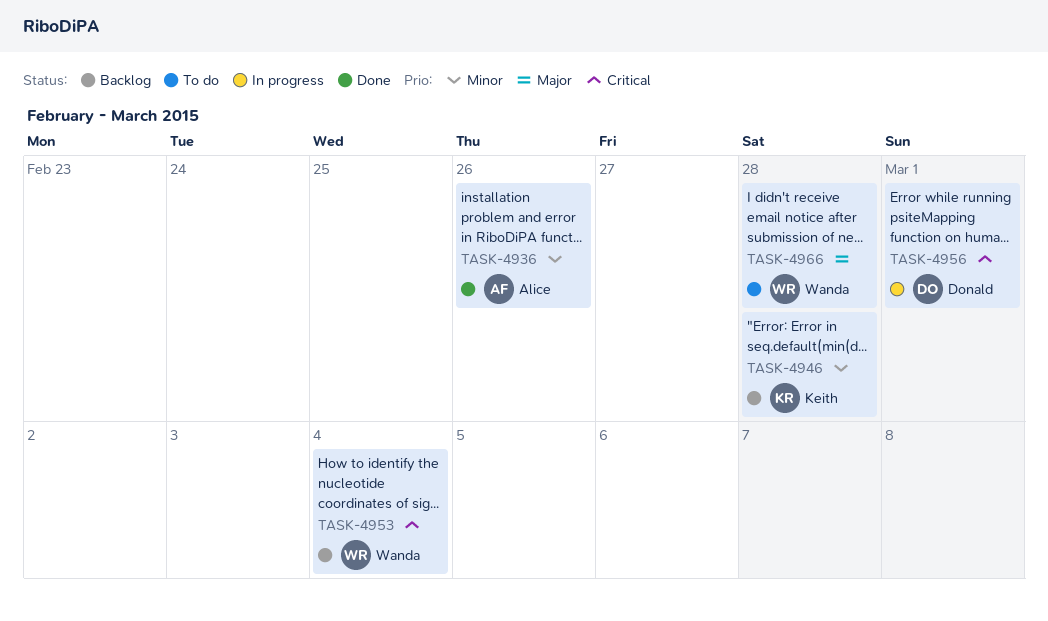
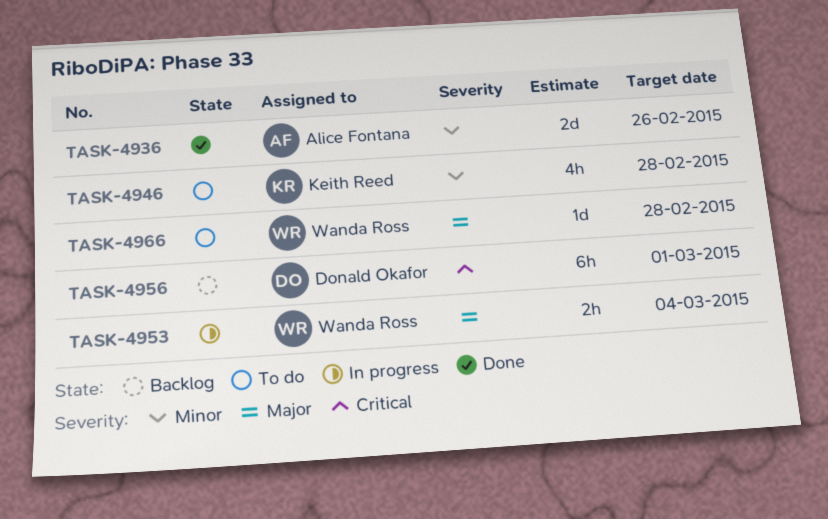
TASK-4946, status: Backlog -> To do
TASK-4953, status: Backlog -> In progress
TASK-4953, priority: Critical -> Major
TASK-4956, status: In progress -> Backlog

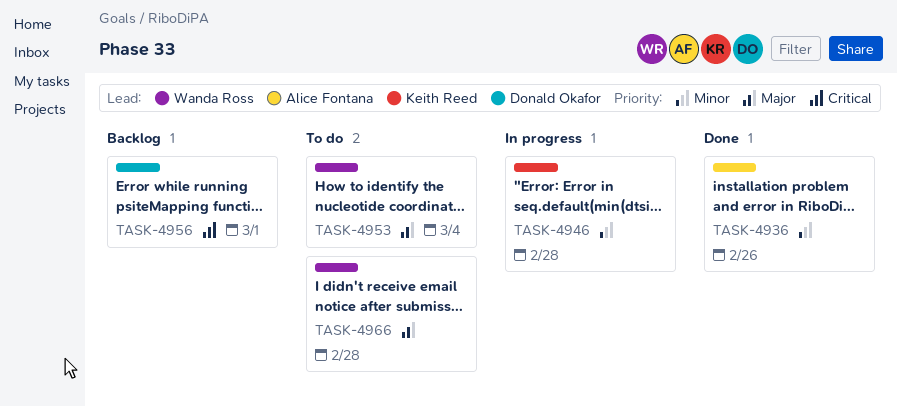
TASK-4946, status: To do -> In progress
TASK-4953, status: In progress -> To do

